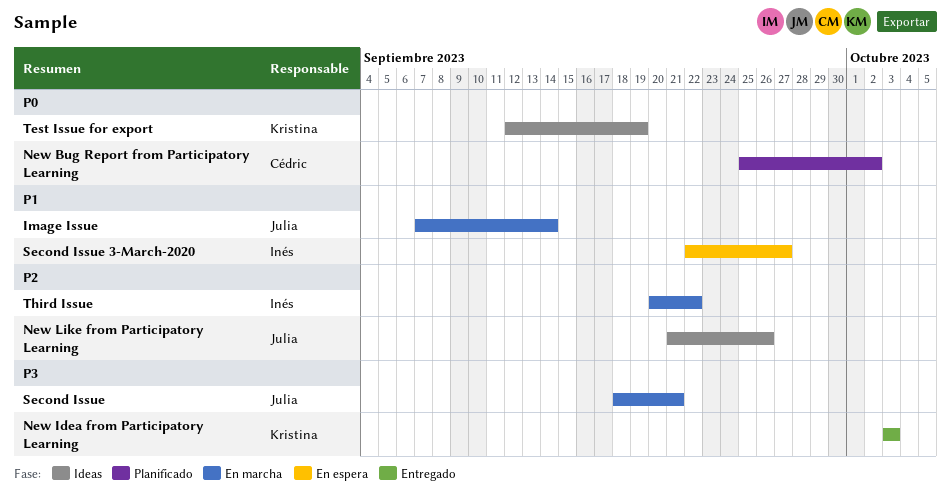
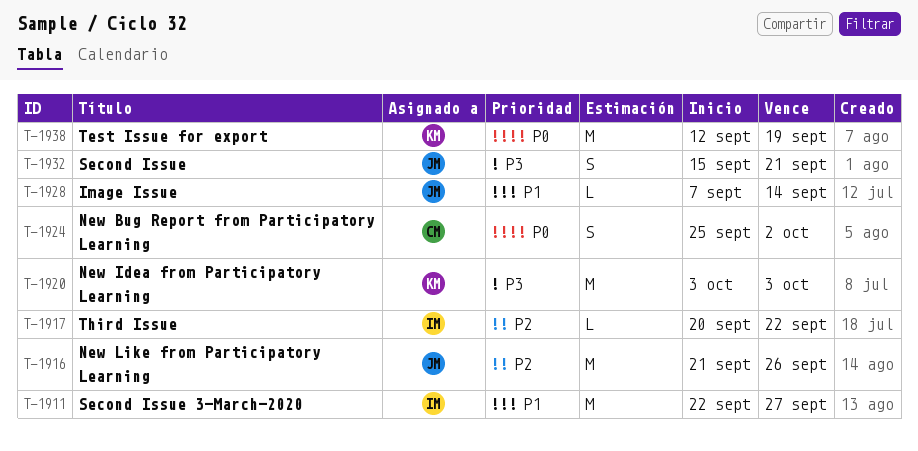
Second Issue, start: Sep 18 -> Sep 15

